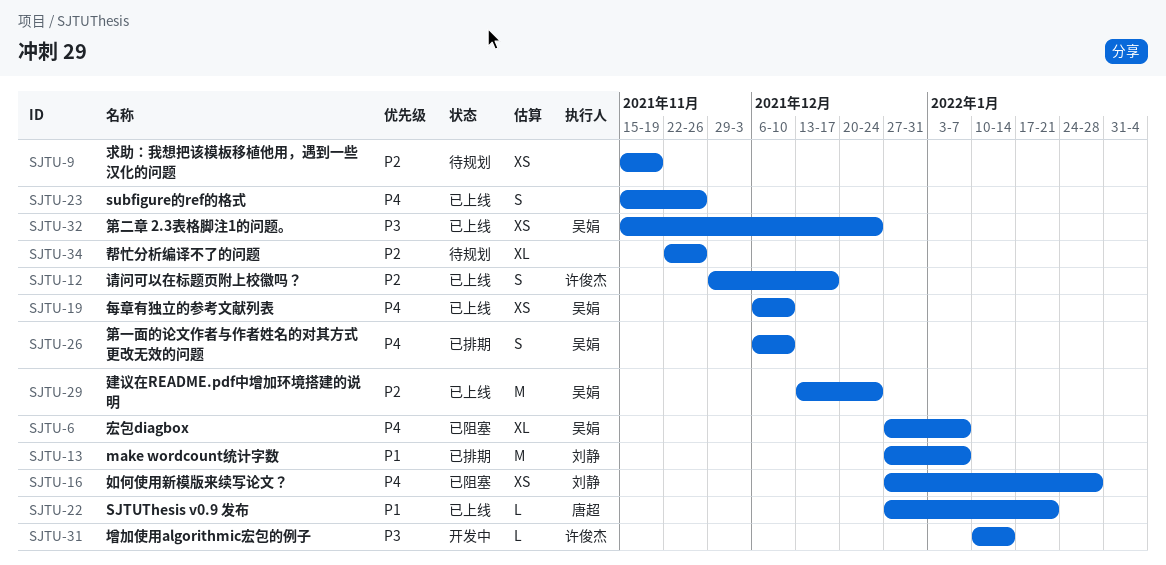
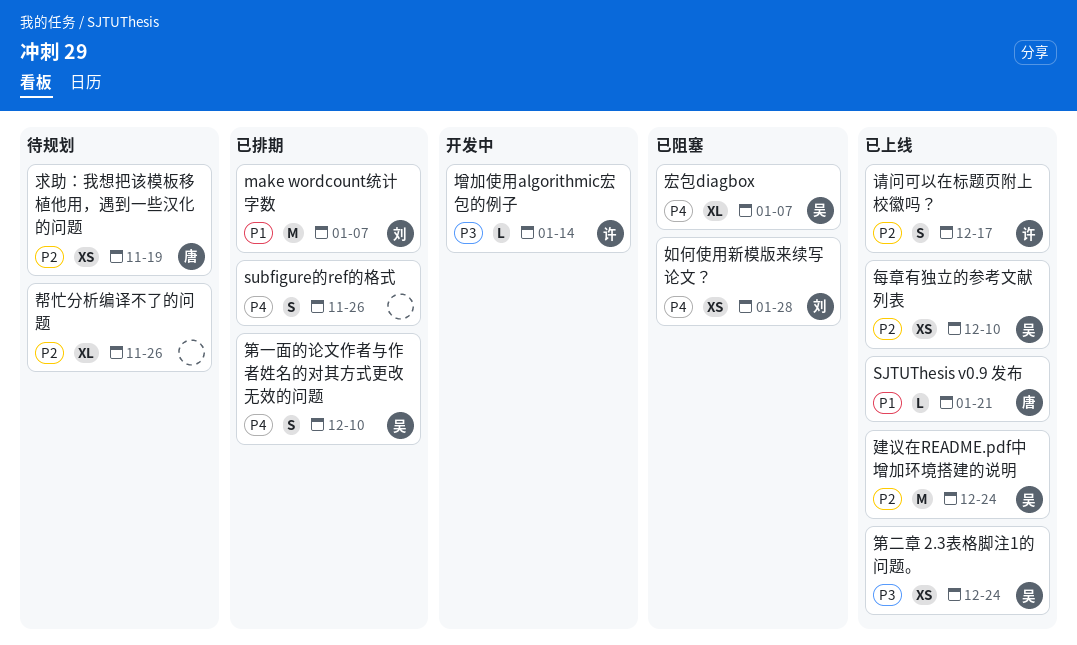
subfigure的ref的格式, status: 已上线 -> 已排期
每章有独立的参考文献列表, priority: P4 -> P2
求助：我想把该模板移植他用，遇到一些汉化的问题, owner: none -> 唐超

